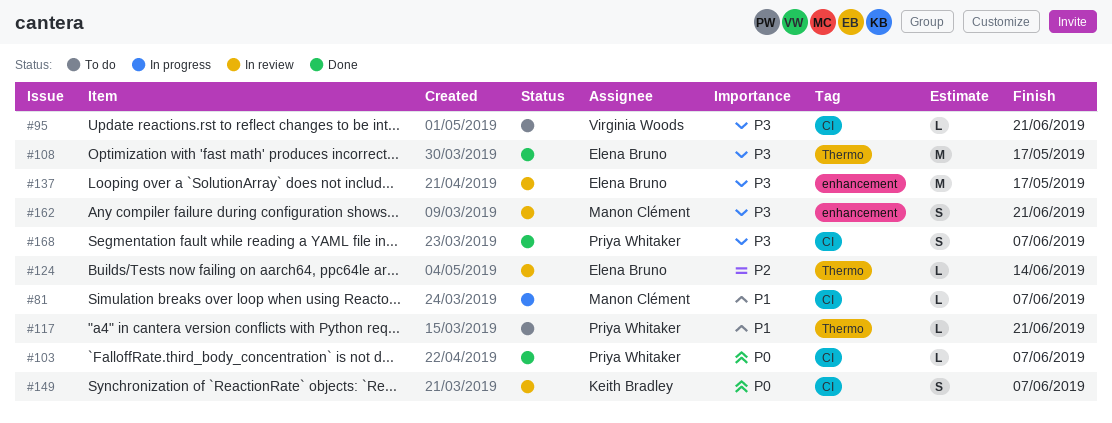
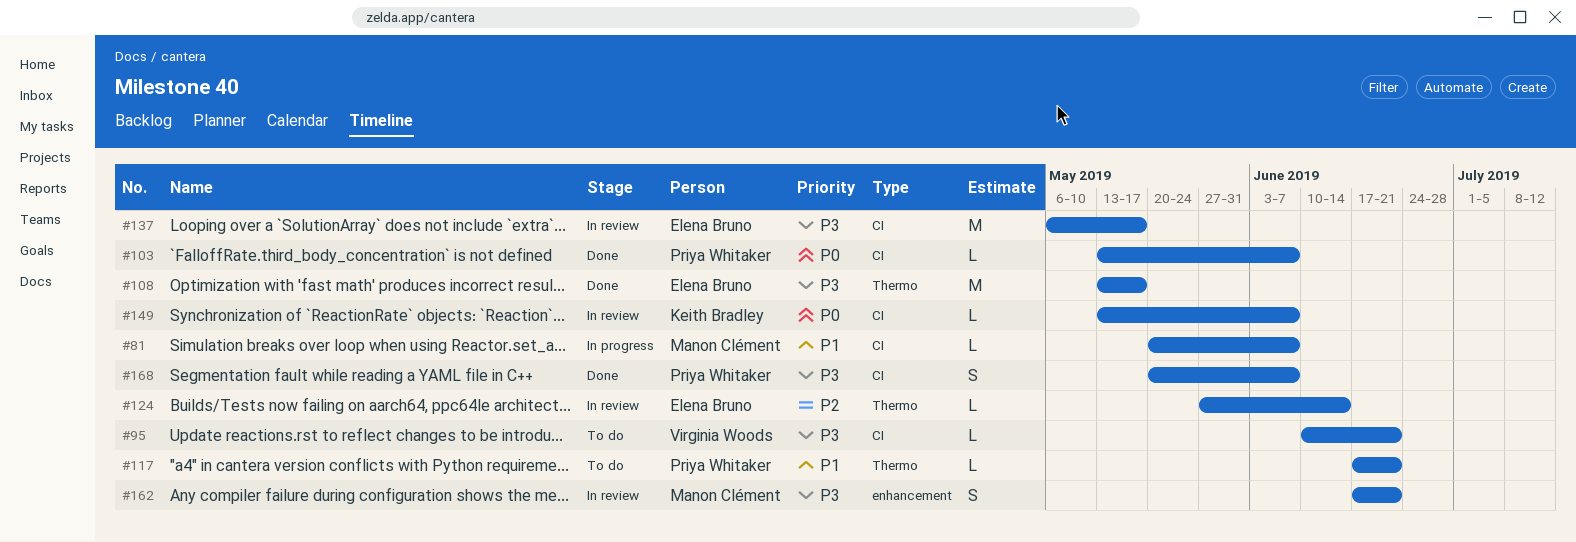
#137, label: enhancement -> CI
#149, estimate: S -> L

